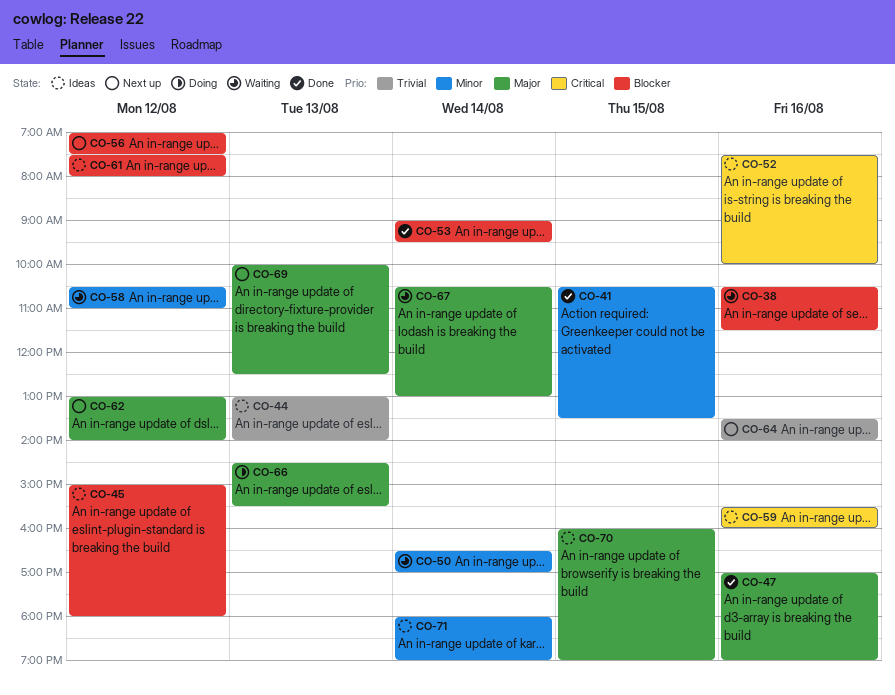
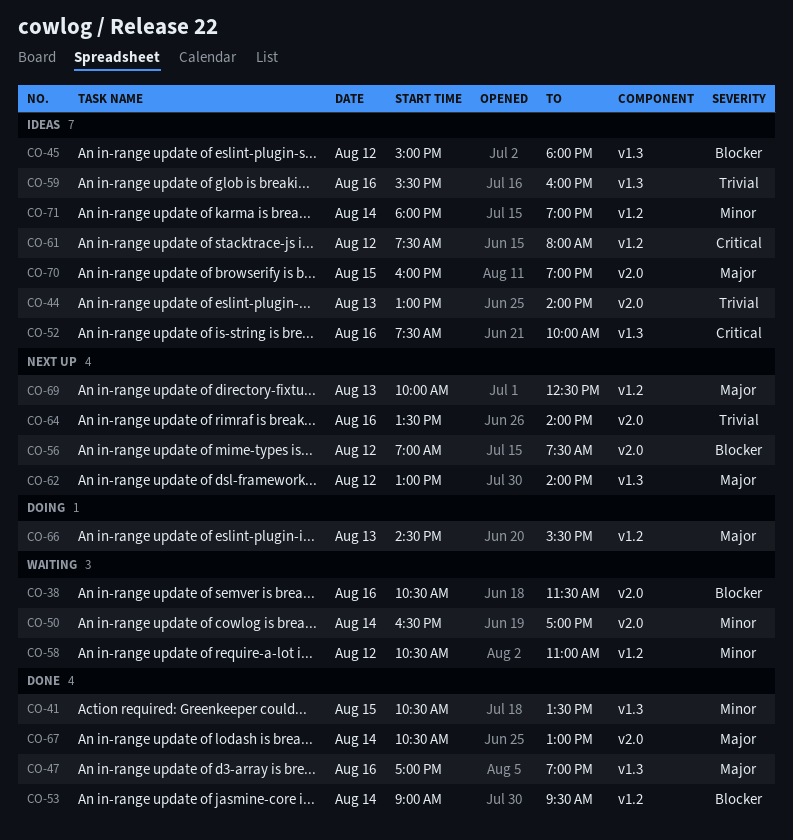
CO-59, priority: Critical -> Trivial
CO-61, priority: Blocker -> Critical
CO-67, status: Waiting -> Done

